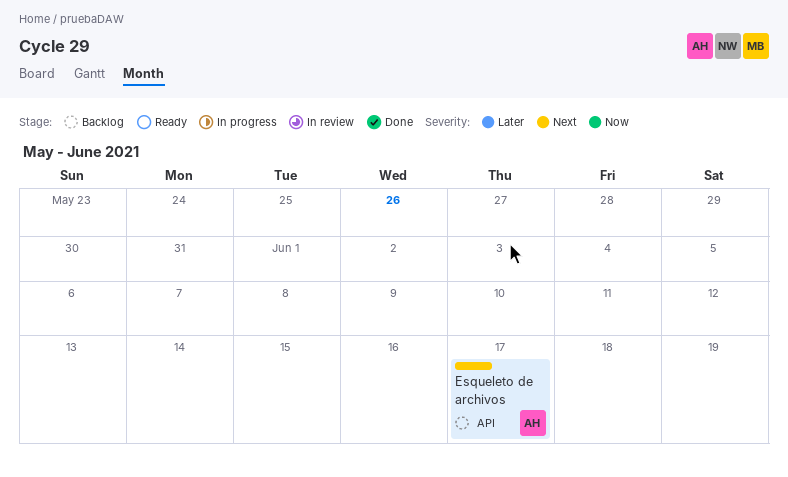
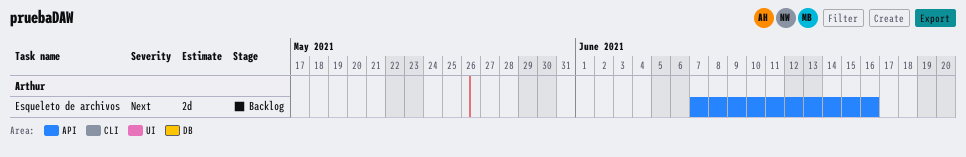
Esqueleto de archivos, due: Jun 17 -> Jun 16

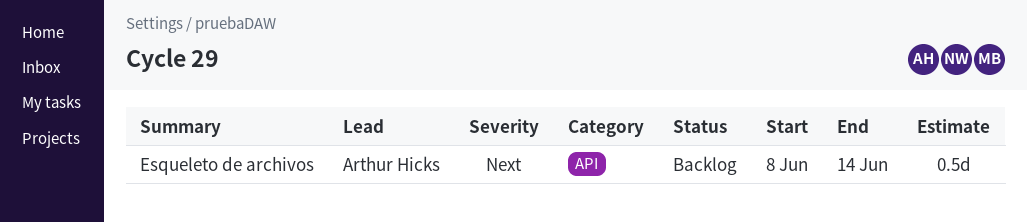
Esqueleto de archivos, estimate: 2d -> 0.5d
Esqueleto de archivos, start: Jun 7 -> Jun 8
Esqueleto de archivos, due: Jun 16 -> Jun 14

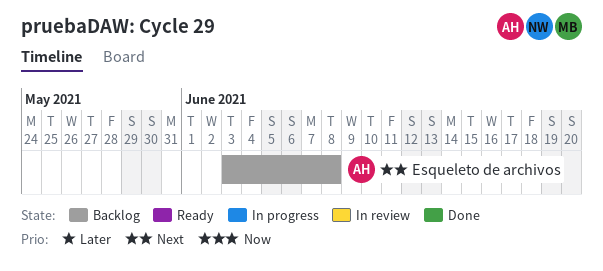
Esqueleto de archivos, start: Jun 8 -> Jun 3
Esqueleto de archivos, due: Jun 14 -> Jun 8

